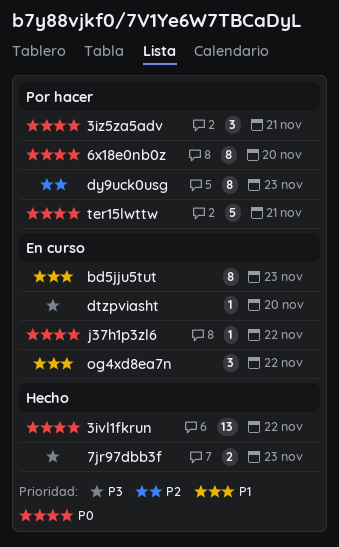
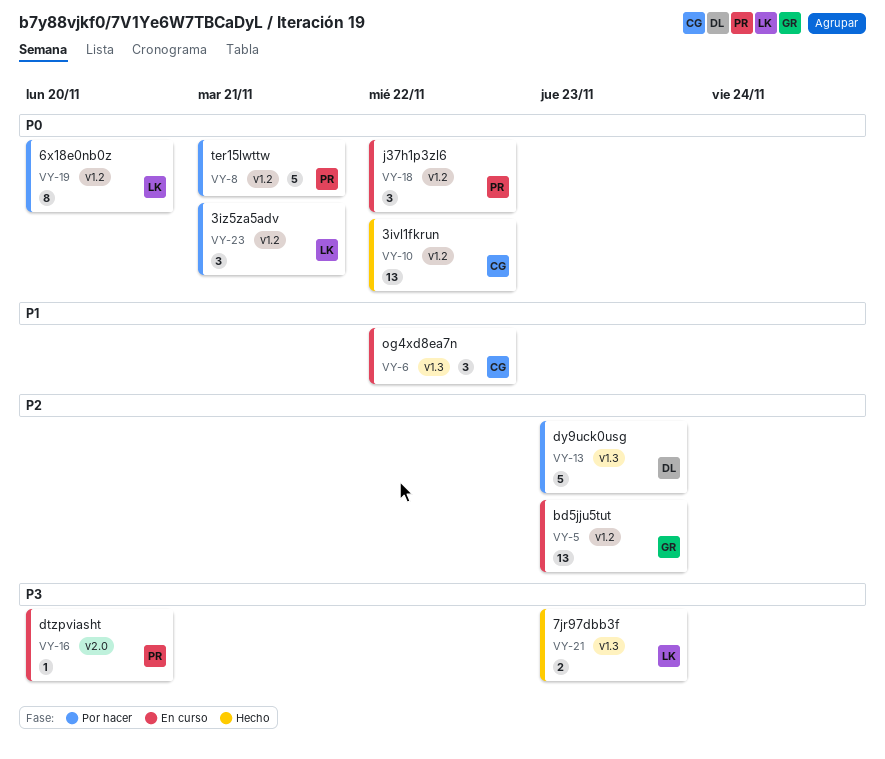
bd5jju5tut, priority: P1 -> P2
bd5jju5tut, estimate: 8 -> 13
dy9uck0usg, estimate: 8 -> 5
j37h1p3zl6, estimate: 1 -> 3

